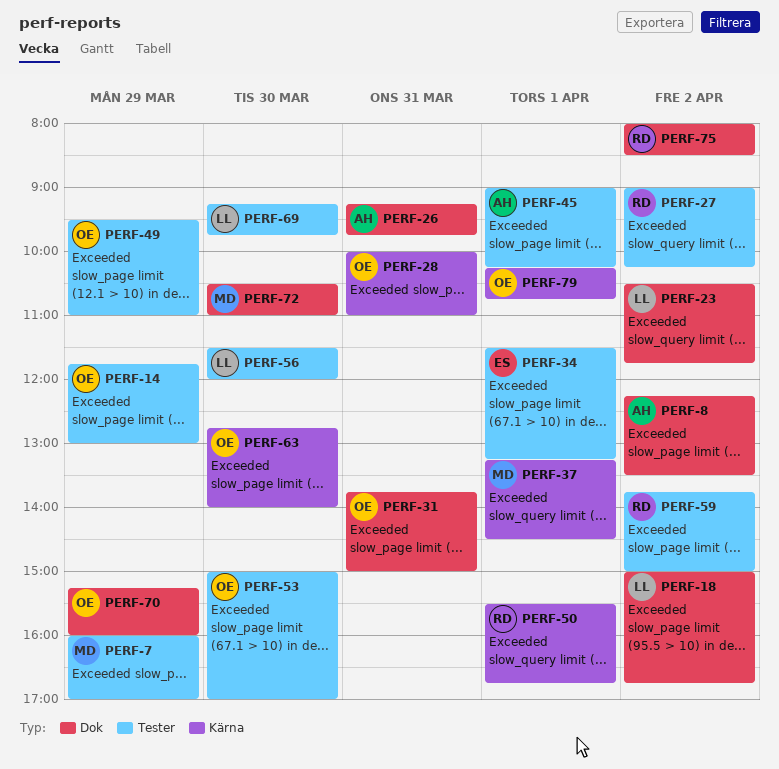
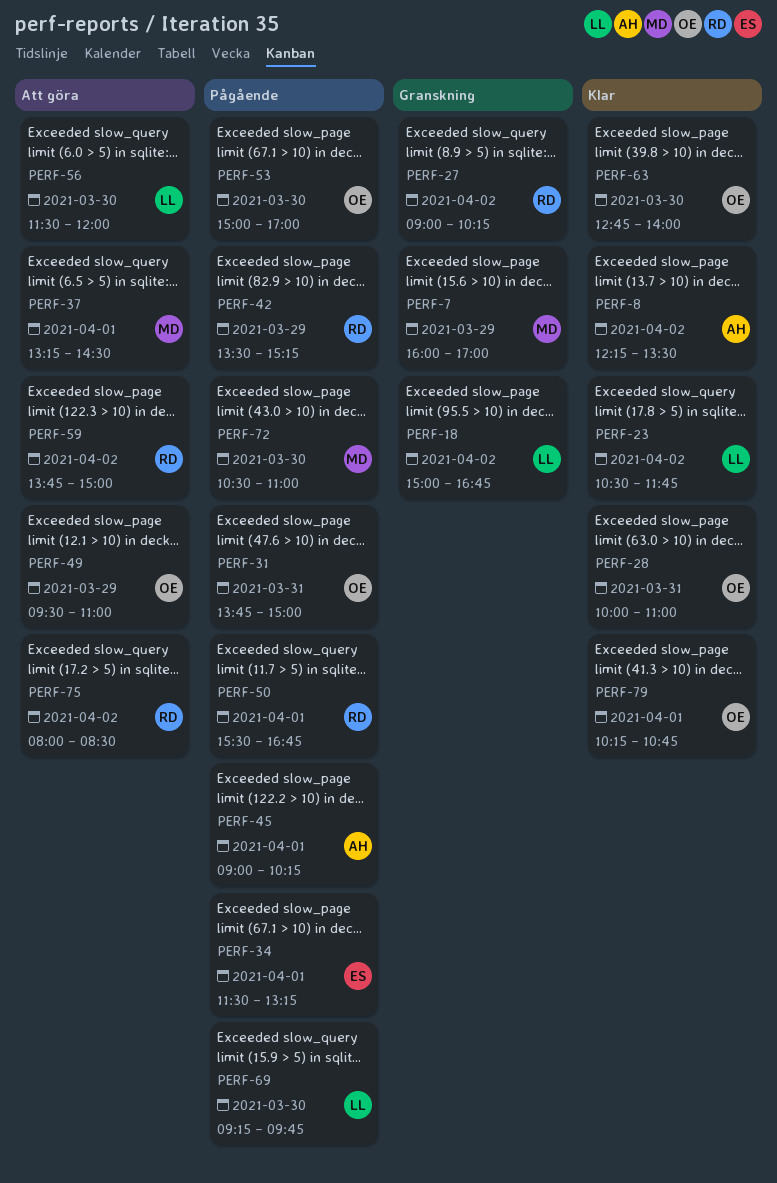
PERF-14: present -> none
PERF-26: present -> none
PERF-42: none -> present
PERF-70: present -> none

